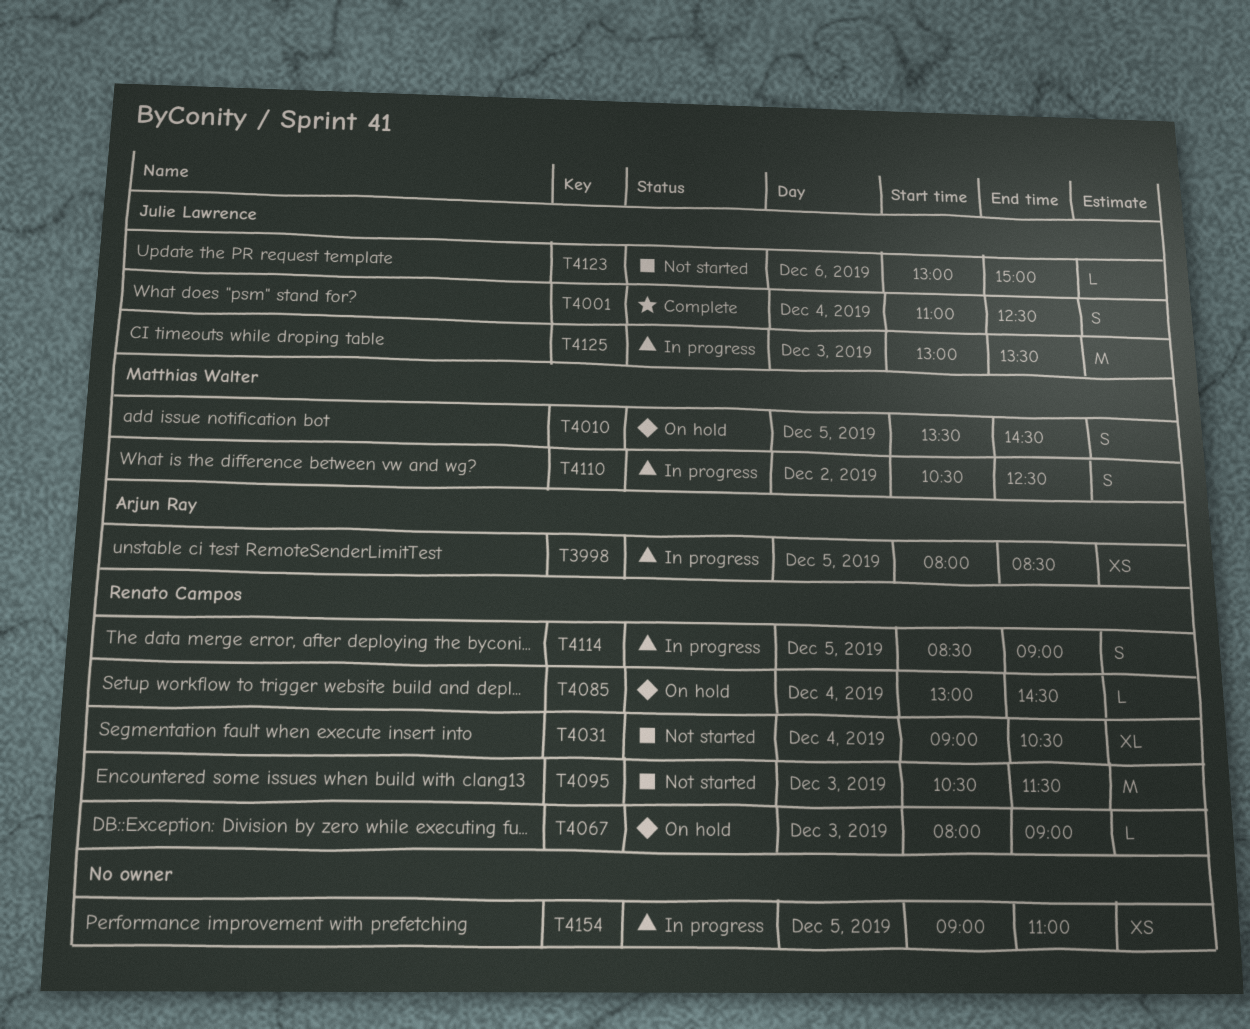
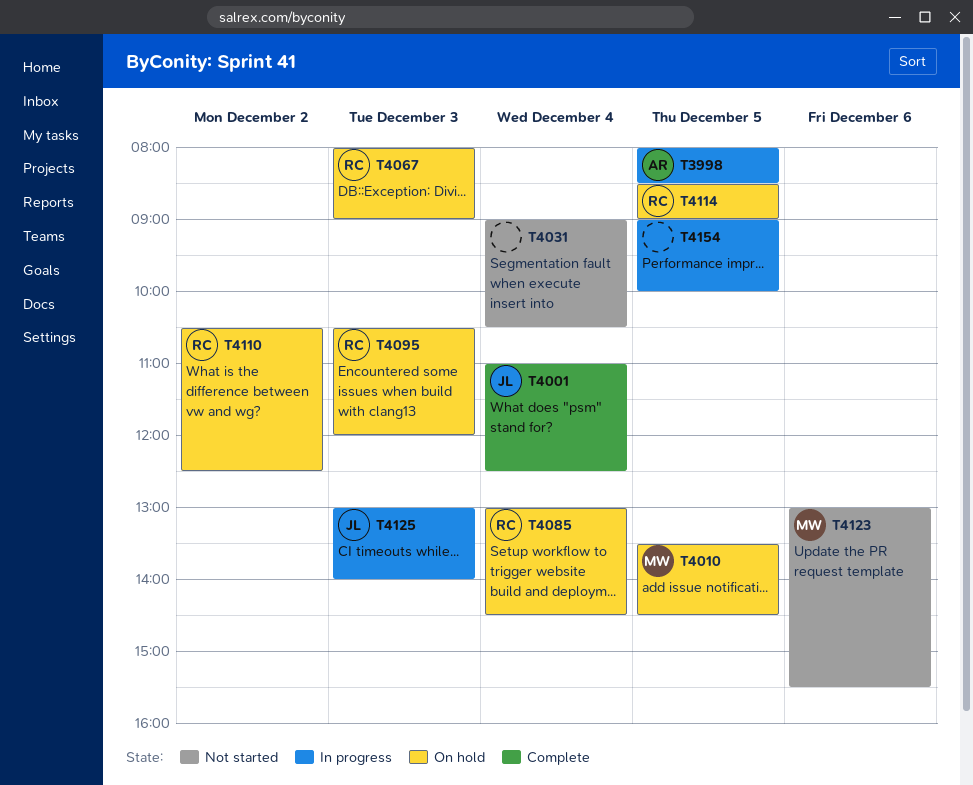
T4031, owner: Renato Campos -> none
T4095, status: Not started -> On hold
T4095, ends: 11:30 -> 12:00
T4110, status: In progress -> On hold
T4110, owner: Matthias Walter -> Renato Campos
T4114, status: In progress -> On hold
T4123, owner: Julie Lawrence -> Matthias Walter
T4123, ends: 15:00 -> 15:30
T4125, ends: 13:30 -> 14:00
T4154, ends: 11:00 -> 10:00

